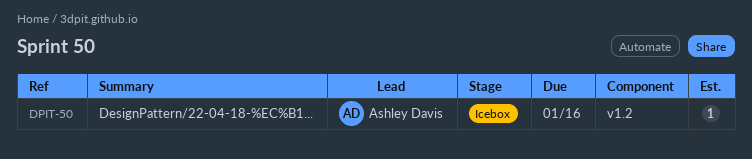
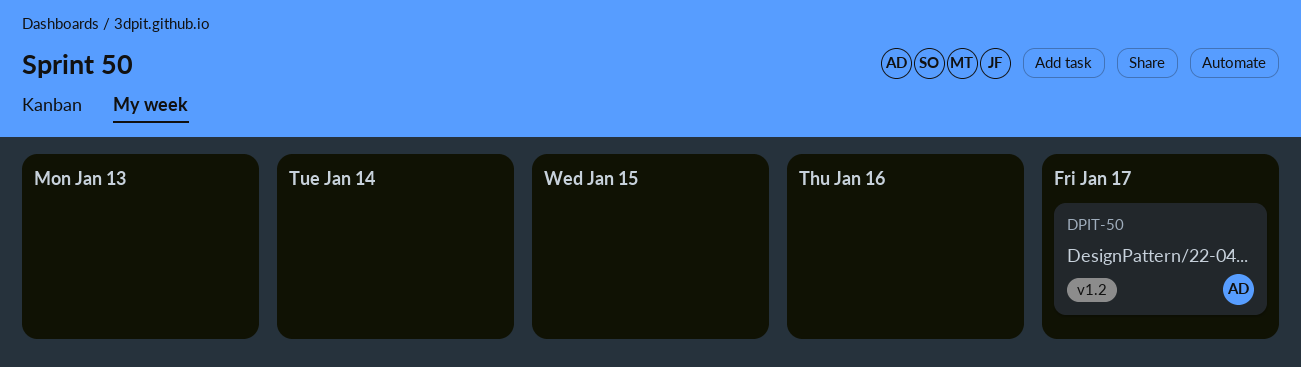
DPIT-50, due: Jan 16 -> Jan 17

